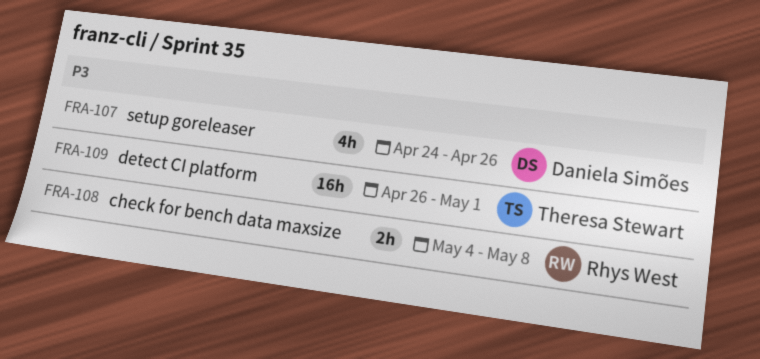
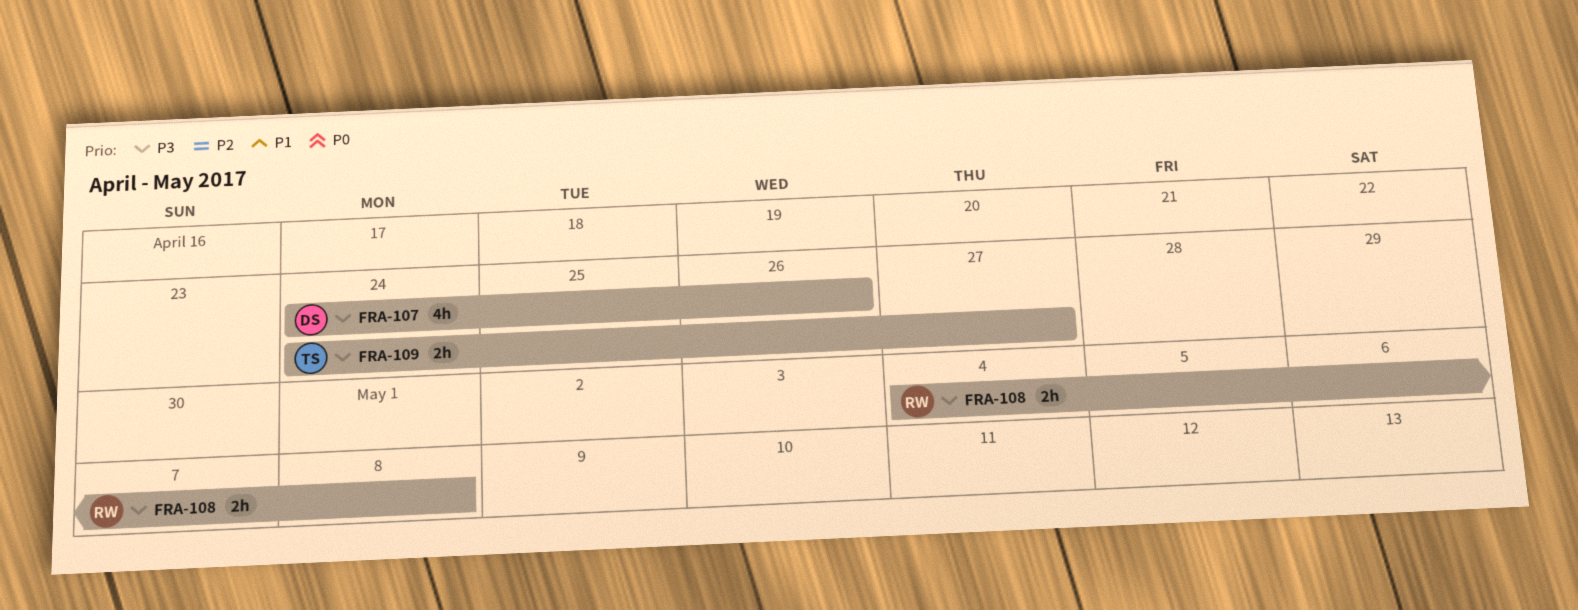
FRA-109, estimate: 16h -> 2h
FRA-109, start: Apr 26 -> Apr 24
FRA-109, due: May 1 -> Apr 27

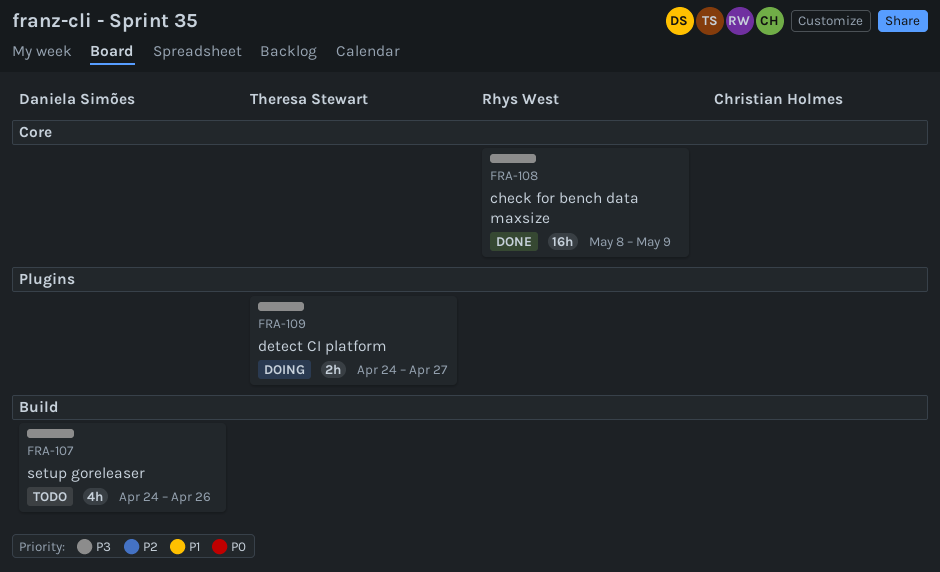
FRA-108, estimate: 2h -> 16h
FRA-108, start: May 4 -> May 8
FRA-108, due: May 8 -> May 9

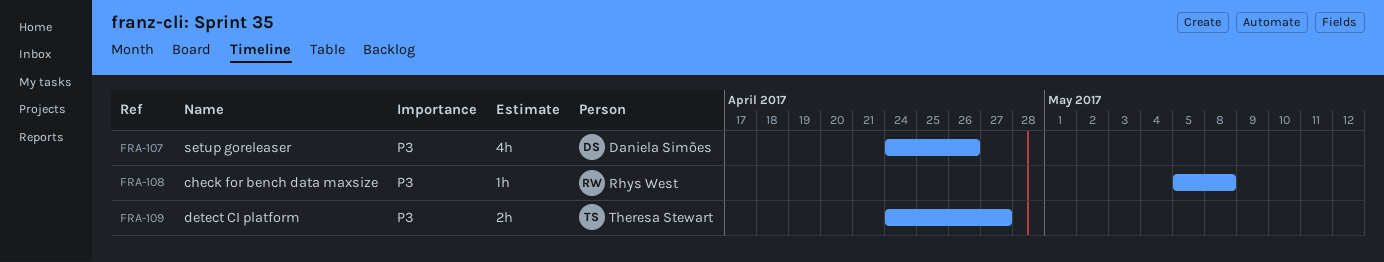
FRA-108, estimate: 16h -> 1h
FRA-108, start: May 8 -> May 5
FRA-108, due: May 9 -> May 8

